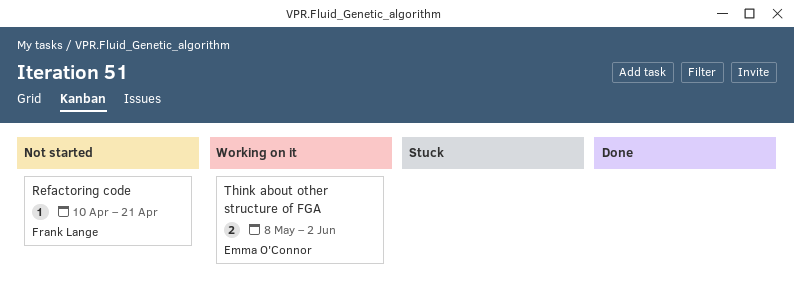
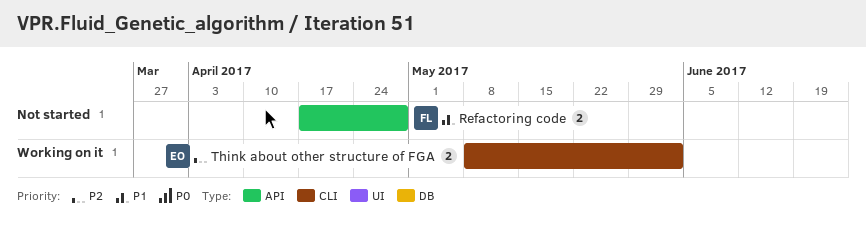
Refactoring code, estimate: 1 -> 2
Refactoring code, start: Apr 10 -> Apr 17
Refactoring code, due: Apr 21 -> Apr 28

